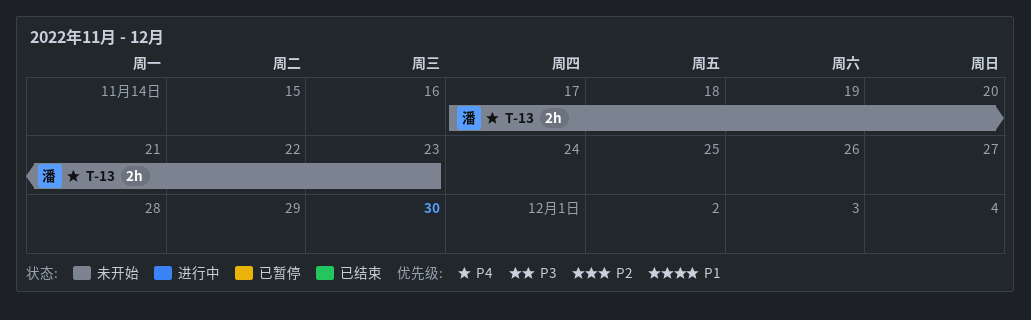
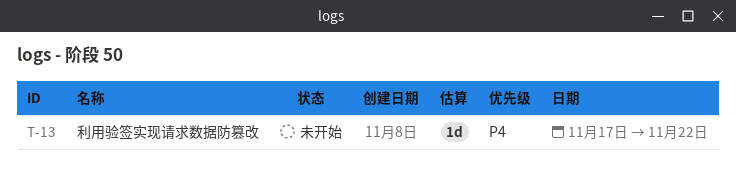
T-13, estimate: 2h -> 1d
T-13, due: Nov 23 -> Nov 22

